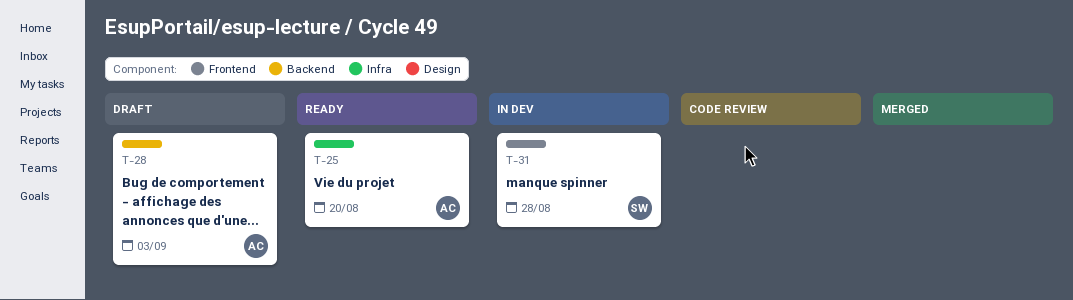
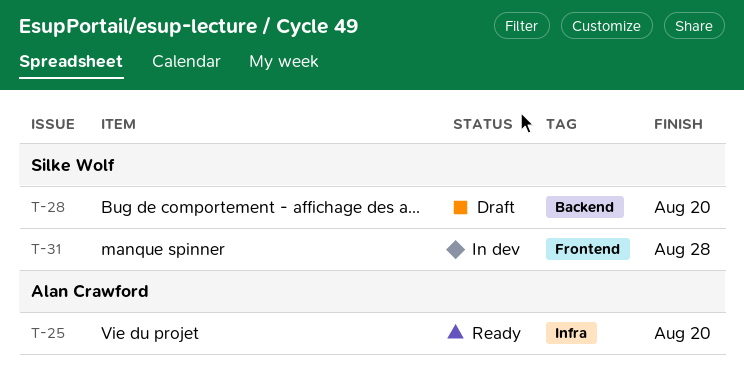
T-28, owner: Alan Crawford -> Silke Wolf
T-28, due: Sep 3 -> Aug 20

